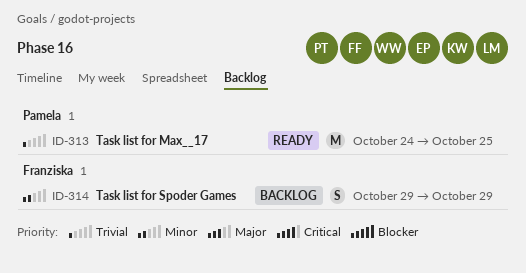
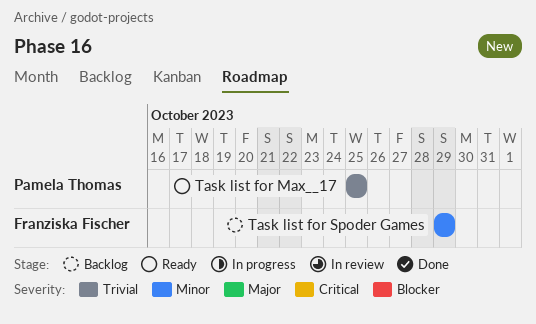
Task list for Max__17, start: Oct 24 -> Oct 25

